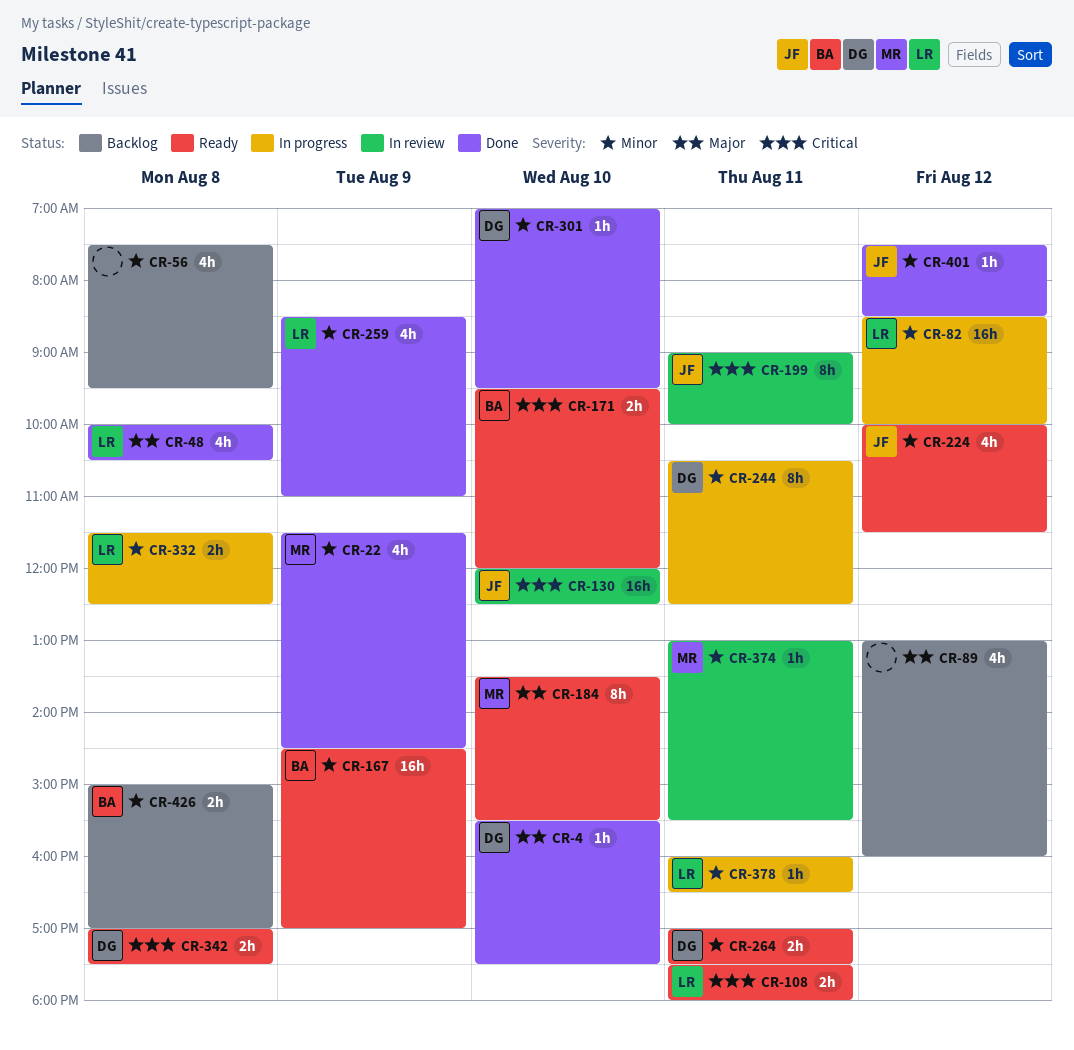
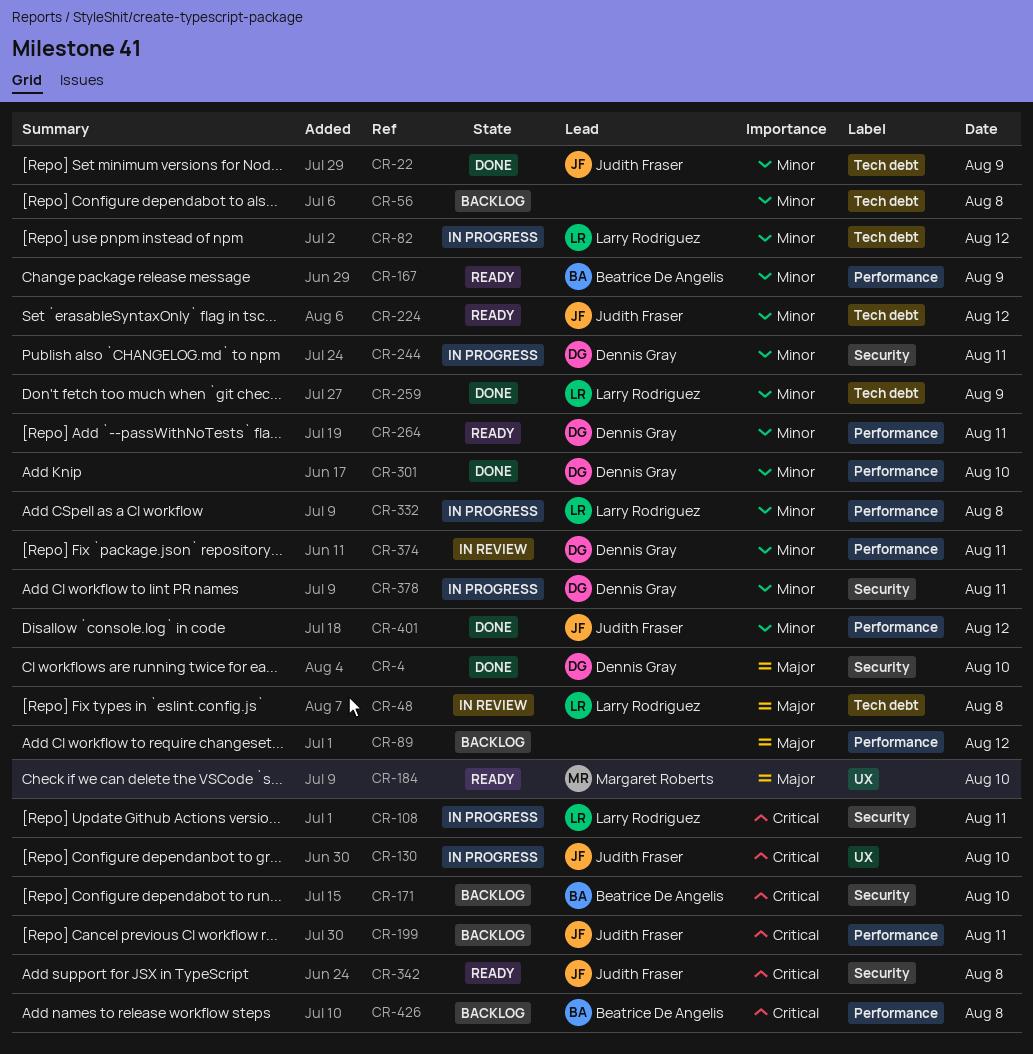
CR-22, owner: Margaret Roberts -> Judith Fraser
CR-48, status: Done -> In review
CR-108, status: Ready -> In progress
CR-130, status: In review -> In progress
CR-171, status: Ready -> Backlog
CR-199, status: In review -> Backlog
CR-342, owner: Dennis Gray -> Judith Fraser
CR-374, owner: Margaret Roberts -> Dennis Gray
CR-378, owner: Larry Rodriguez -> Dennis Gray
CR-426, priority: Minor -> Critical

